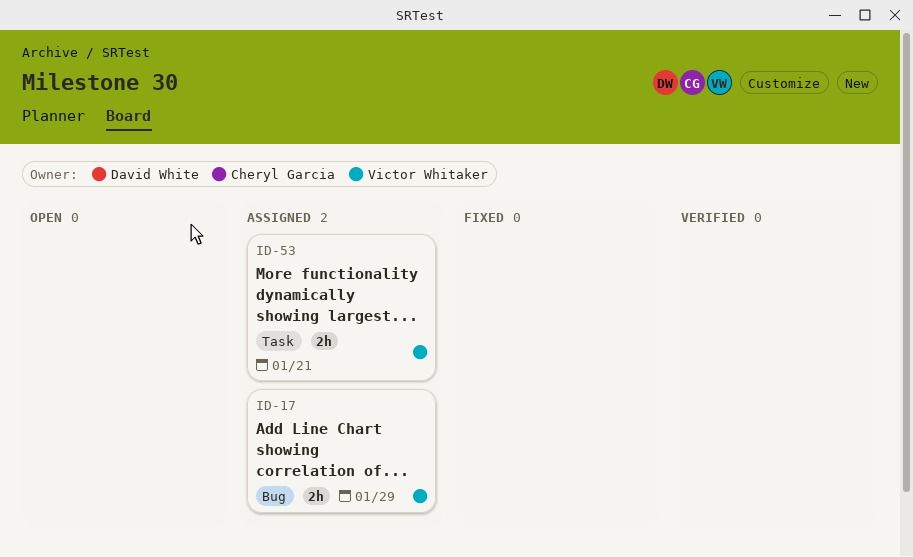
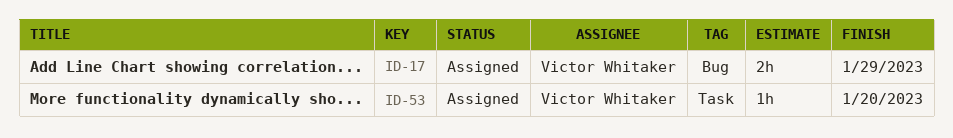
ID-53, estimate: 2h -> 1h
ID-53, due: Jan 21 -> Jan 20

